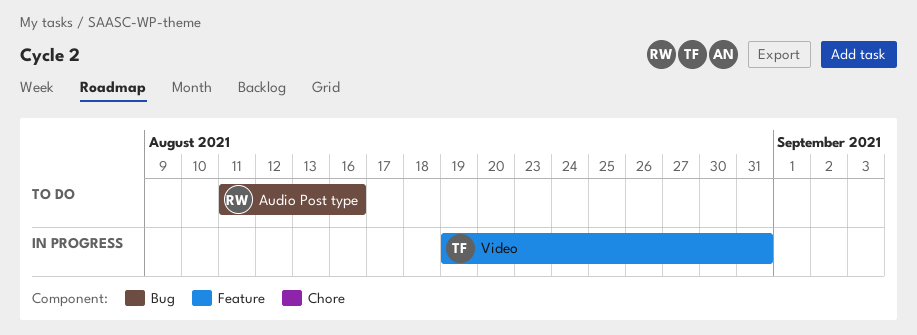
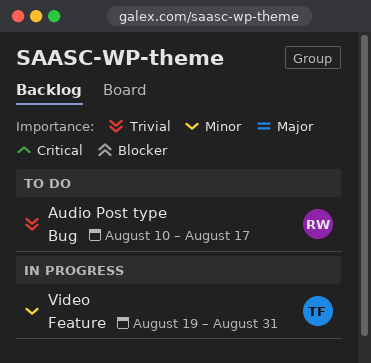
Audio Post type, start: Aug 11 -> Aug 10
Audio Post type, due: Aug 16 -> Aug 17

